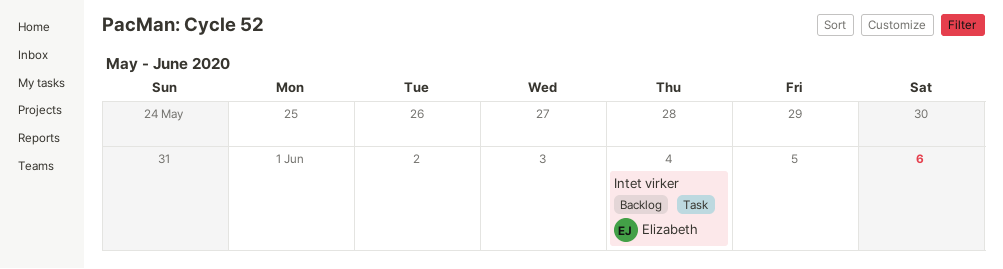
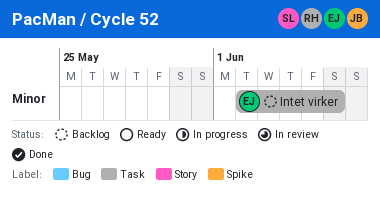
Intet virker, due: Jun 4 -> Jun 6

